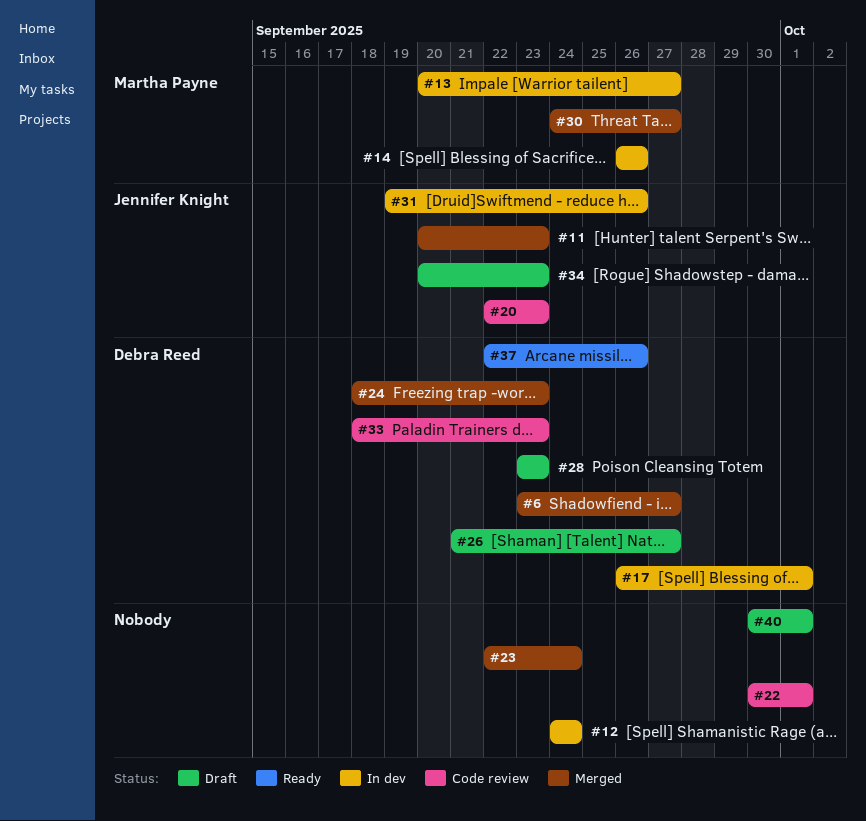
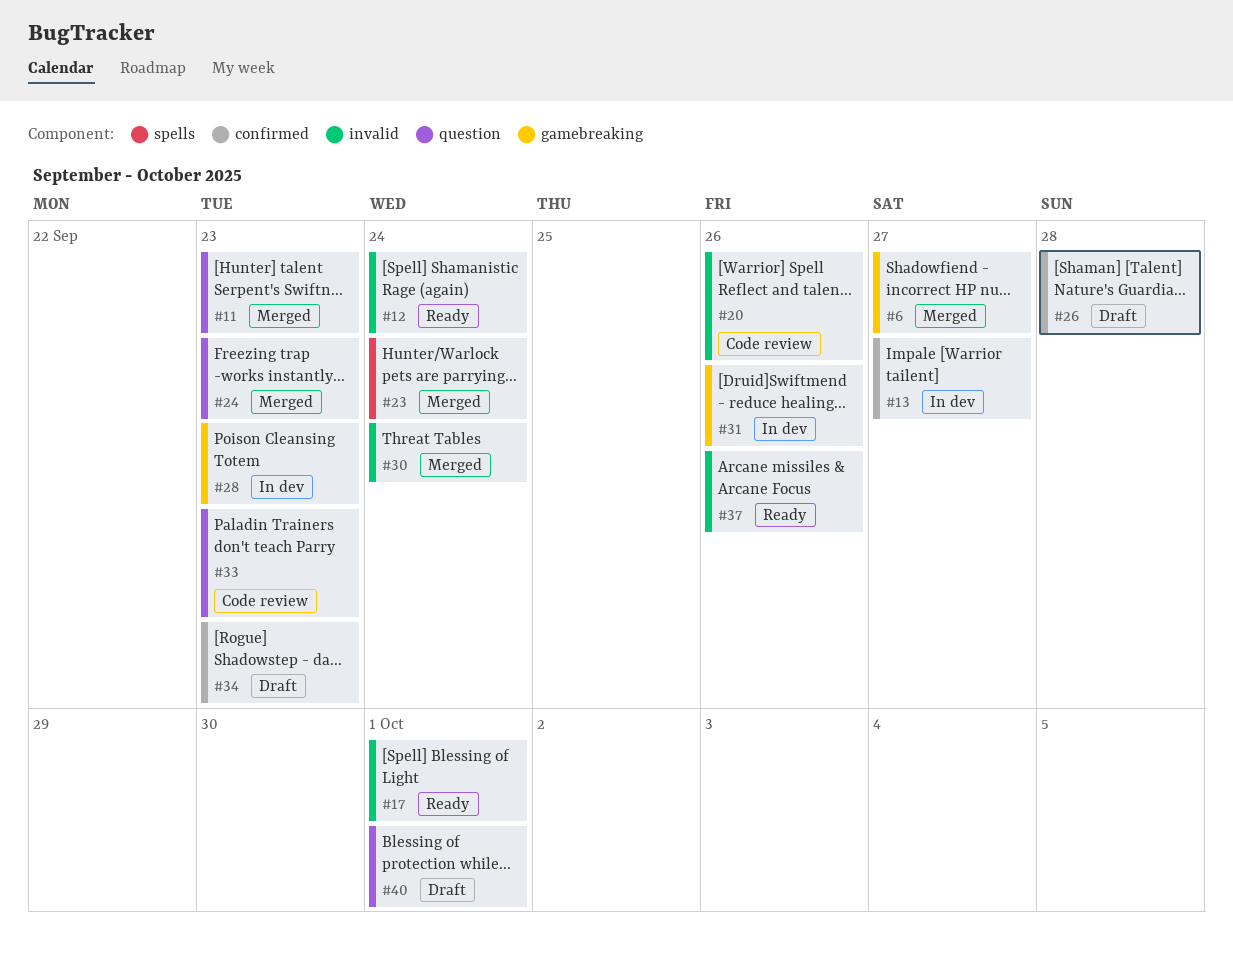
#12, status: In dev -> Ready
#14: present -> none
#17, status: In dev -> Ready
#20, due: Sep 23 -> Sep 26
#22: present -> none
#26, due: Sep 27 -> Sep 28
#28, status: Draft -> In dev
#30, due: Sep 27 -> Sep 24

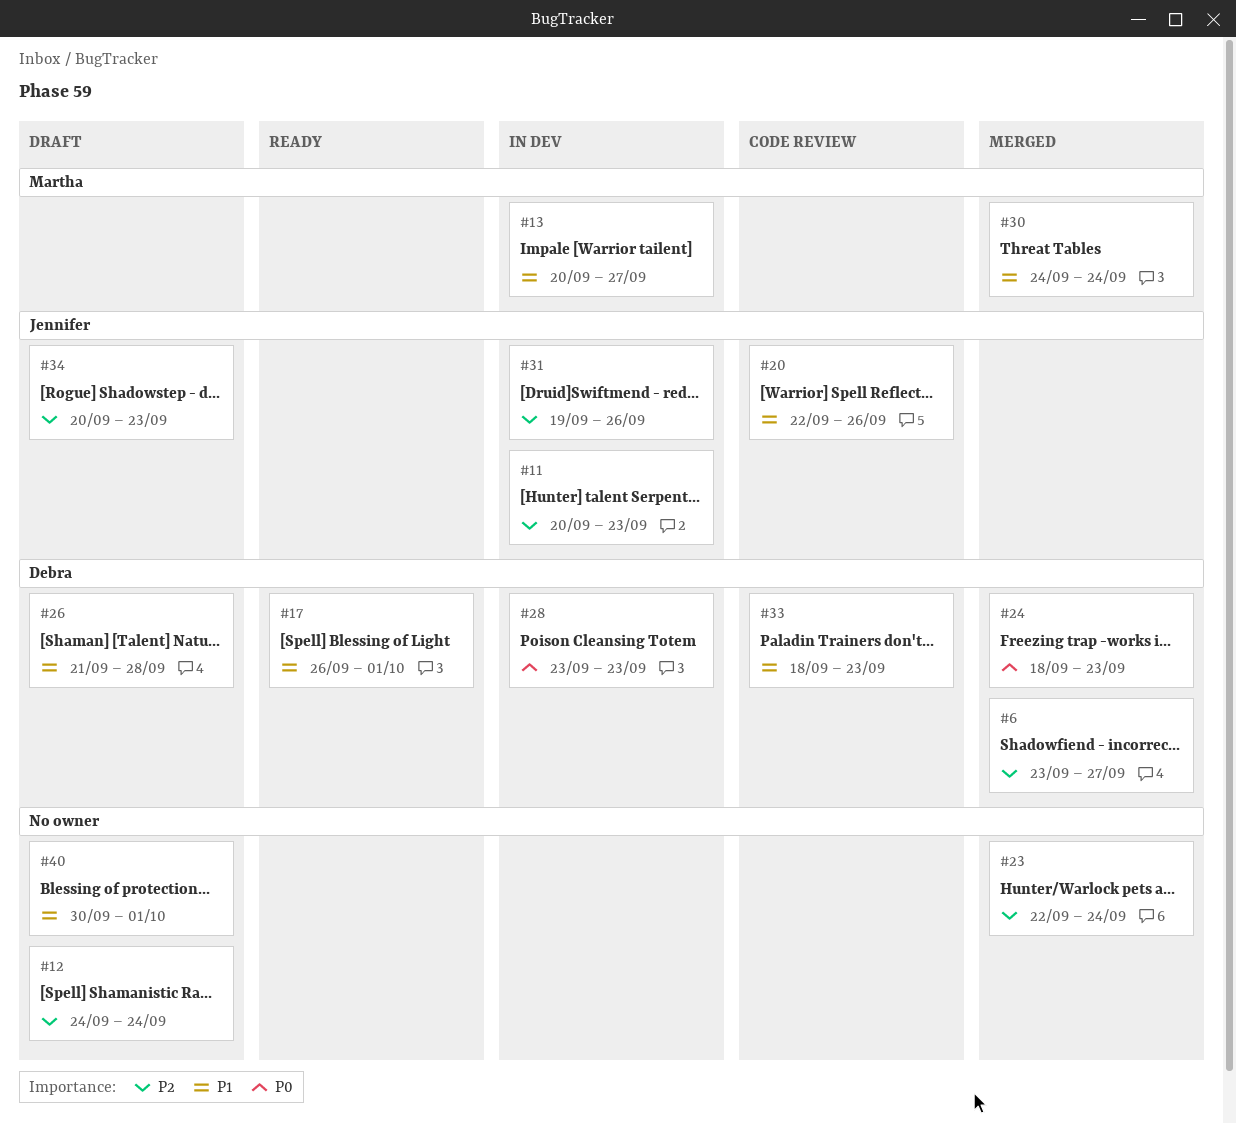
#11, status: Merged -> In dev
#12, status: Ready -> Draft
#37: present -> none

